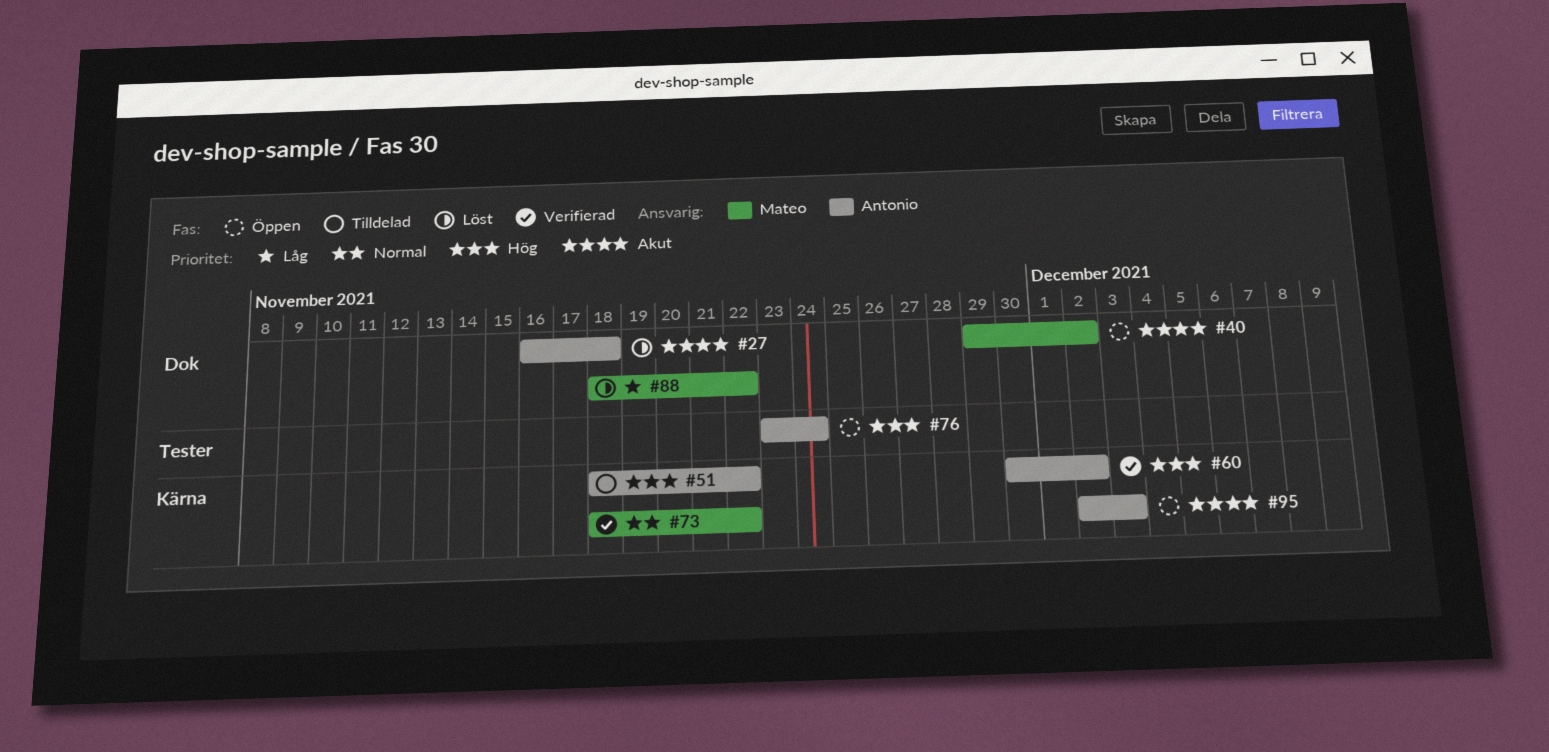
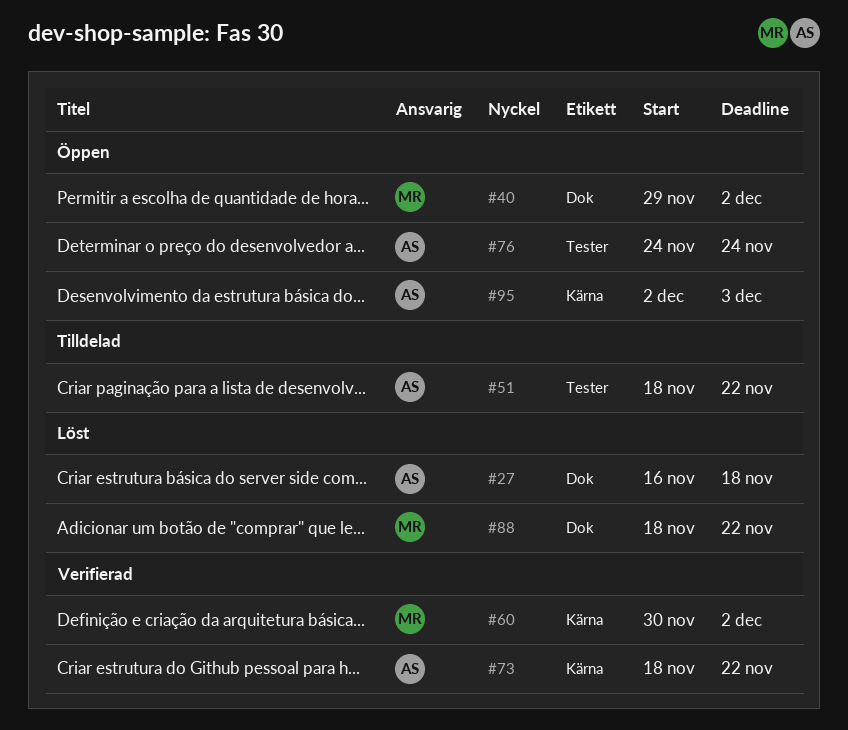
#51, label: Kärna -> Tester
#60, owner: Antonio -> Mateo
#73, owner: Mateo -> Antonio
#76, start: Nov 23 -> Nov 24

